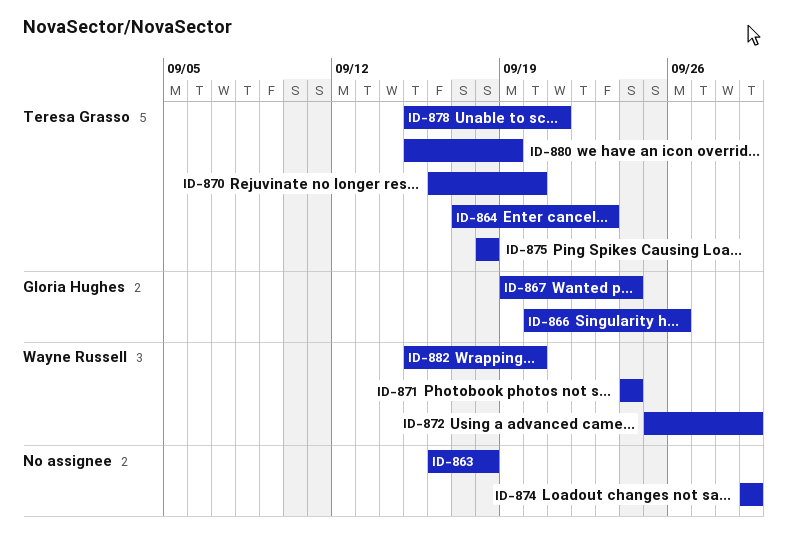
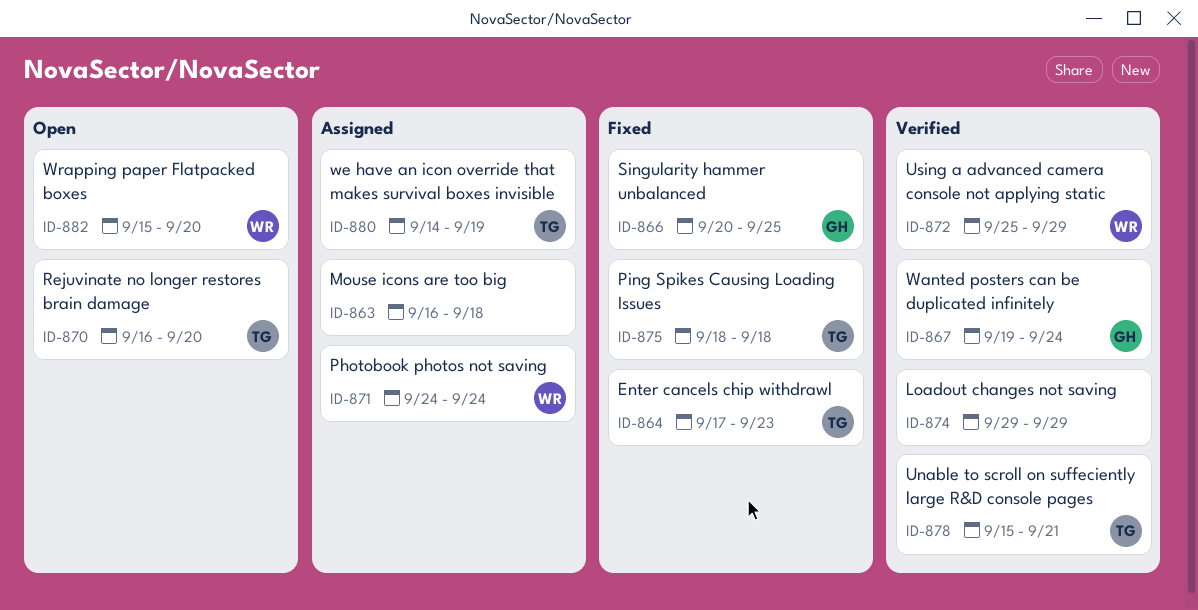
ID-866, due: Sep 26 -> Sep 25
ID-880, start: Sep 15 -> Sep 14

